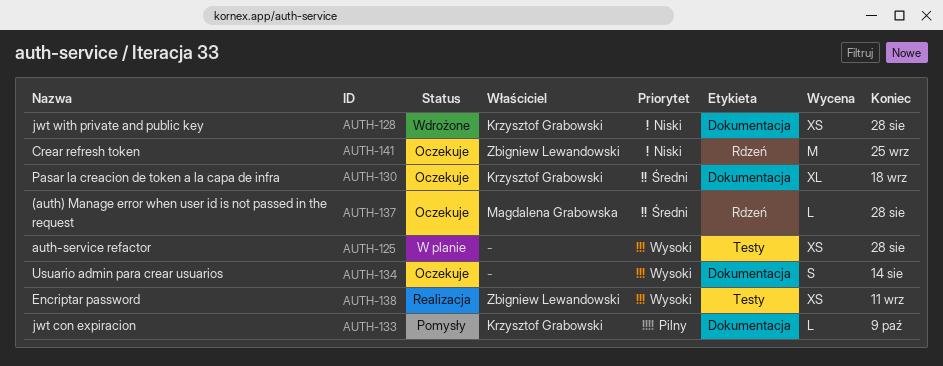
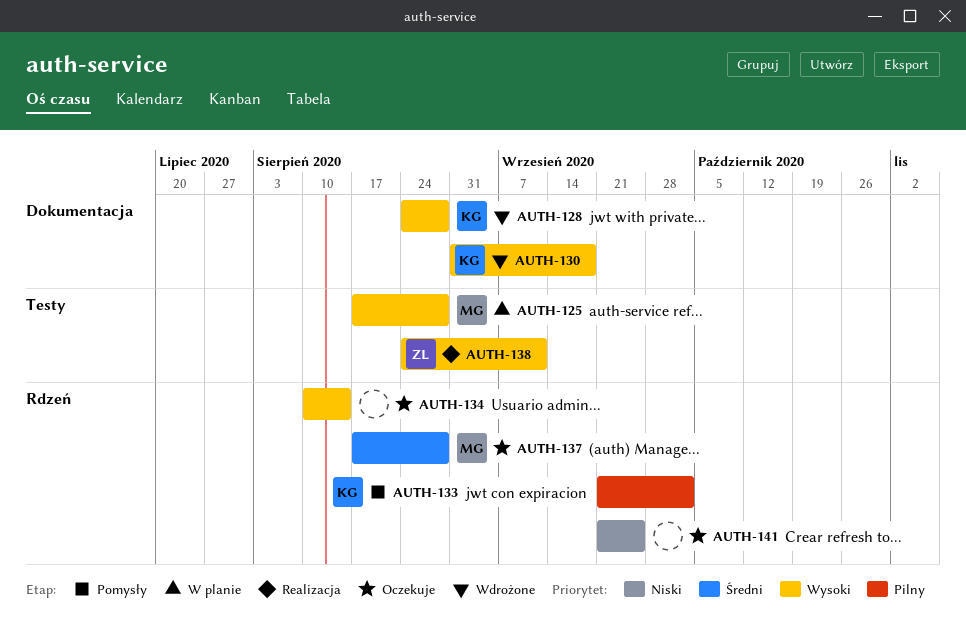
AUTH-125, owner: none -> Magdalena Grabowska
AUTH-128, priority: Niski -> Wysoki
AUTH-130, status: Oczekuje -> Wdrożone
AUTH-130, priority: Średni -> Wysoki
AUTH-133, label: Dokumentacja -> Rdzeń
AUTH-133, due: Oct 9 -> Oct 2
AUTH-134, label: Dokumentacja -> Rdzeń
AUTH-141, owner: Zbigniew Lewandowski -> none

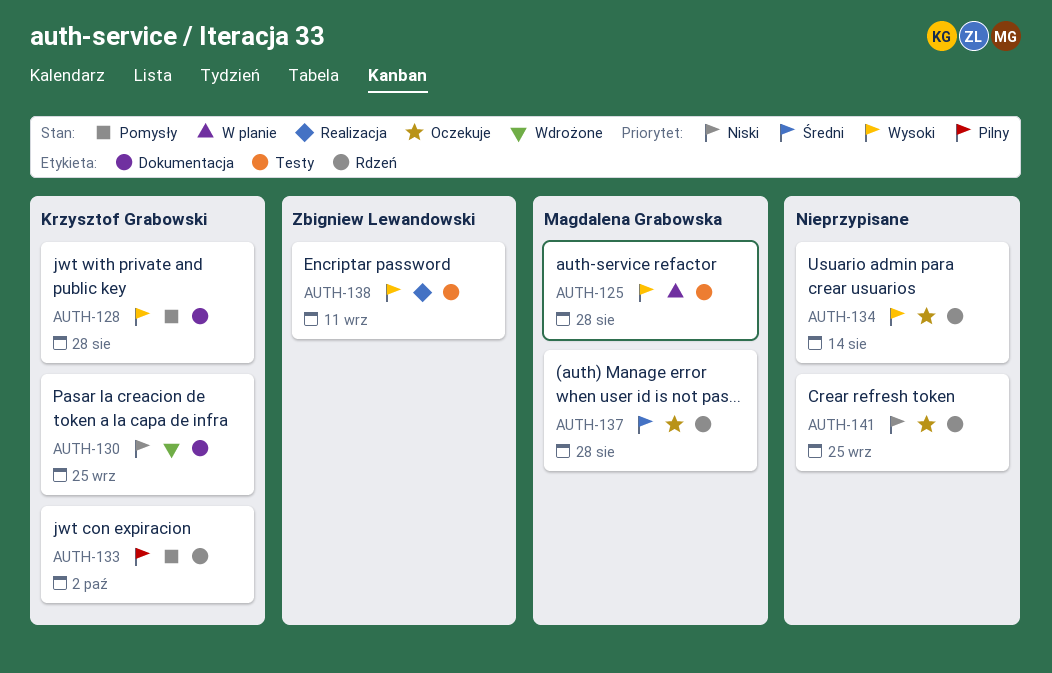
AUTH-128, status: Wdrożone -> Pomysły
AUTH-130, priority: Wysoki -> Niski
AUTH-130, due: Sep 18 -> Sep 25

